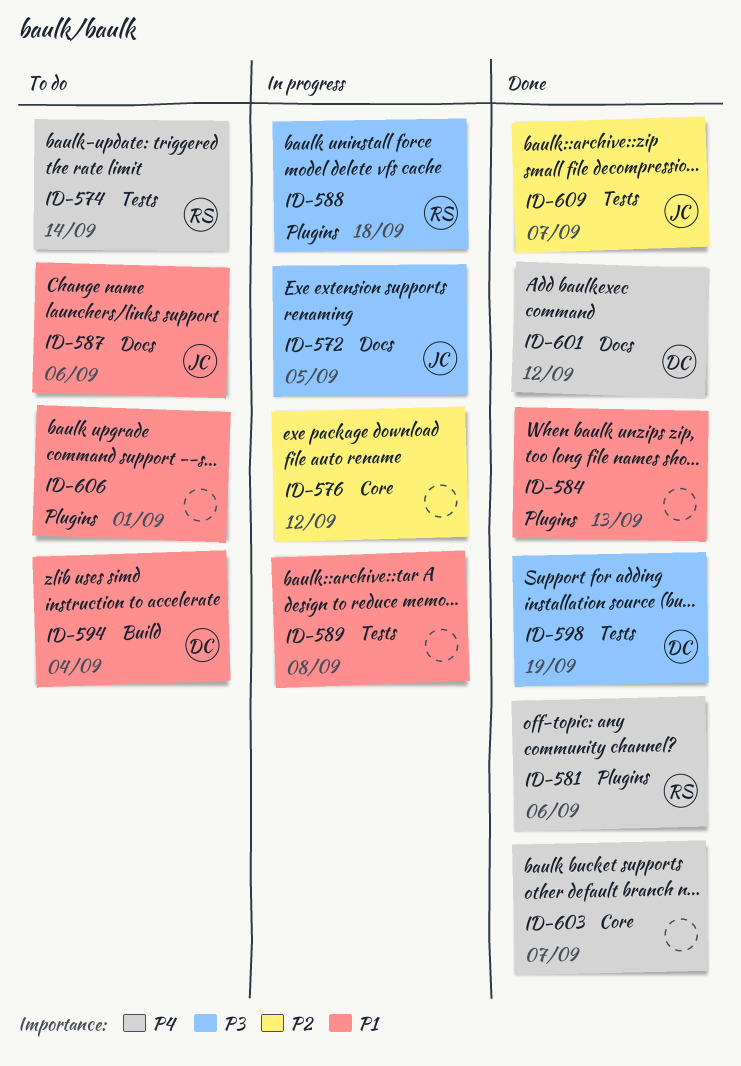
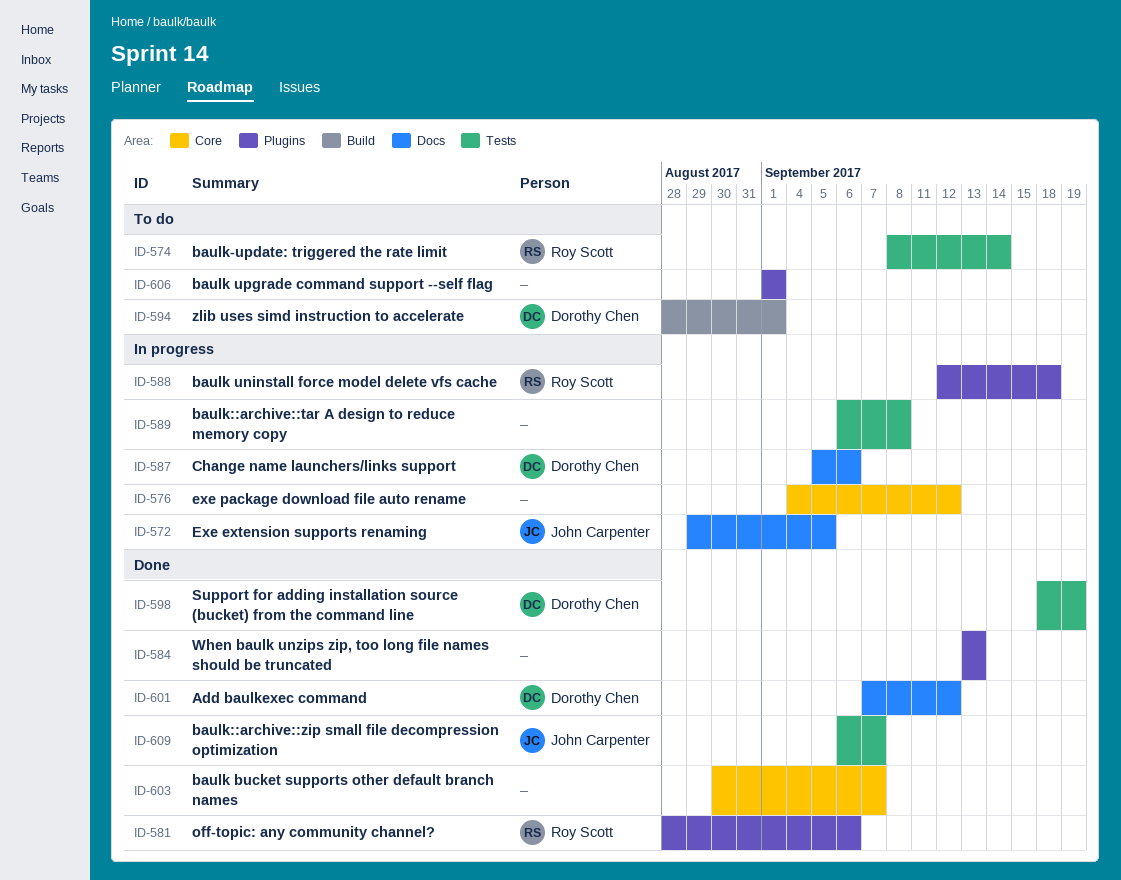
ID-587, status: To do -> In progress
ID-587, owner: John Carpenter -> Dorothy Chen
ID-594, due: Sep 4 -> Sep 1

